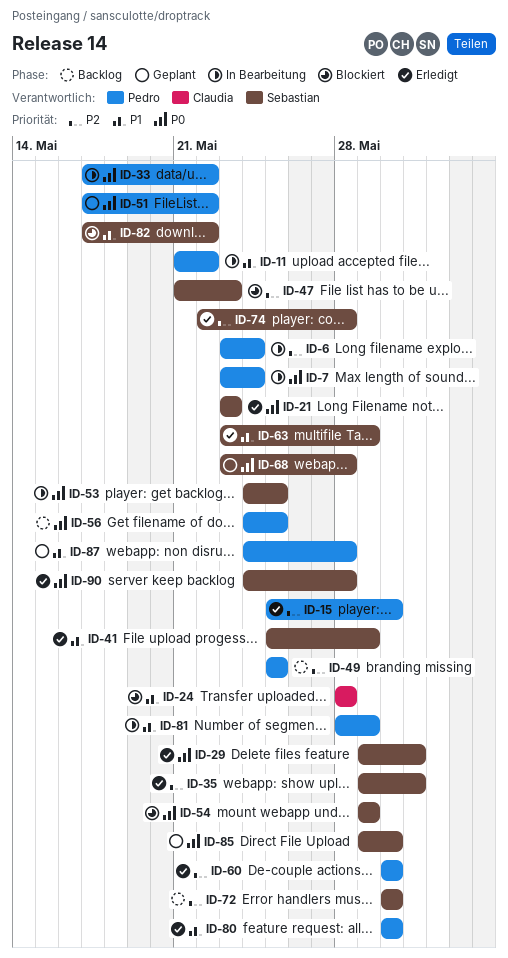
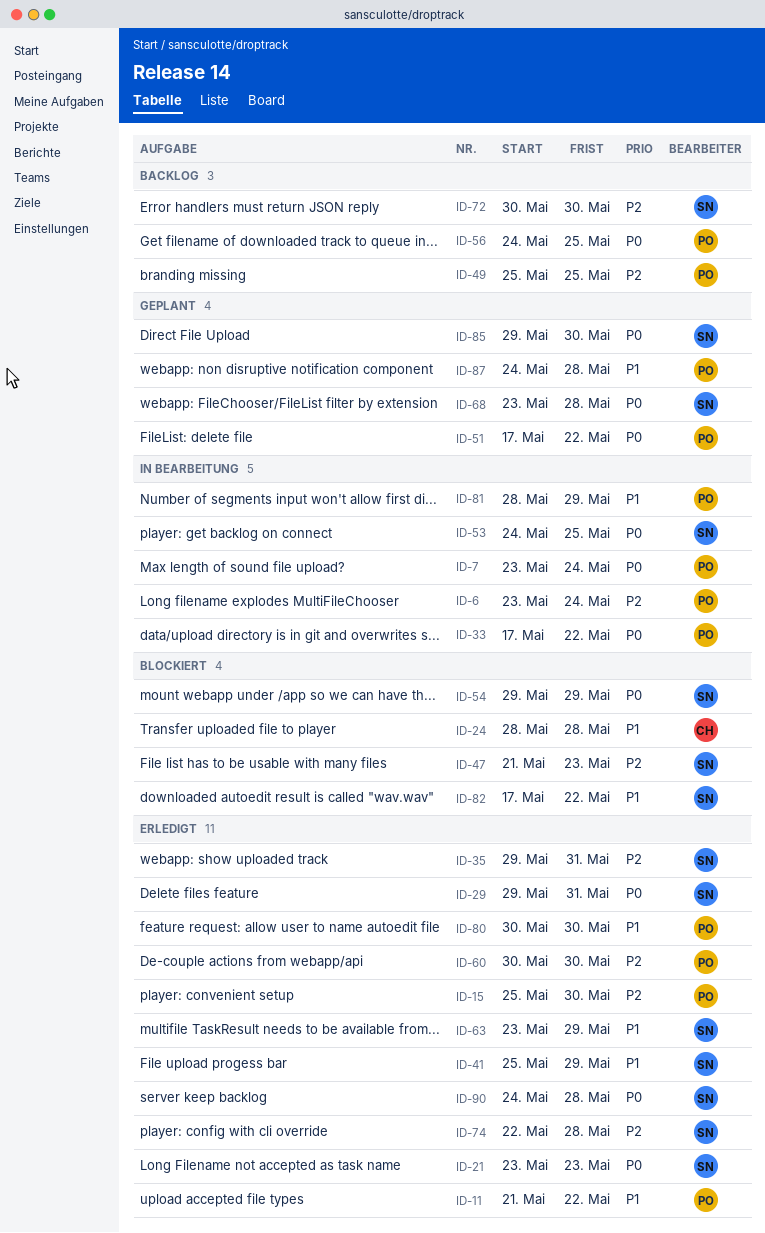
ID-11, status: In Bearbeitung -> Erledigt

